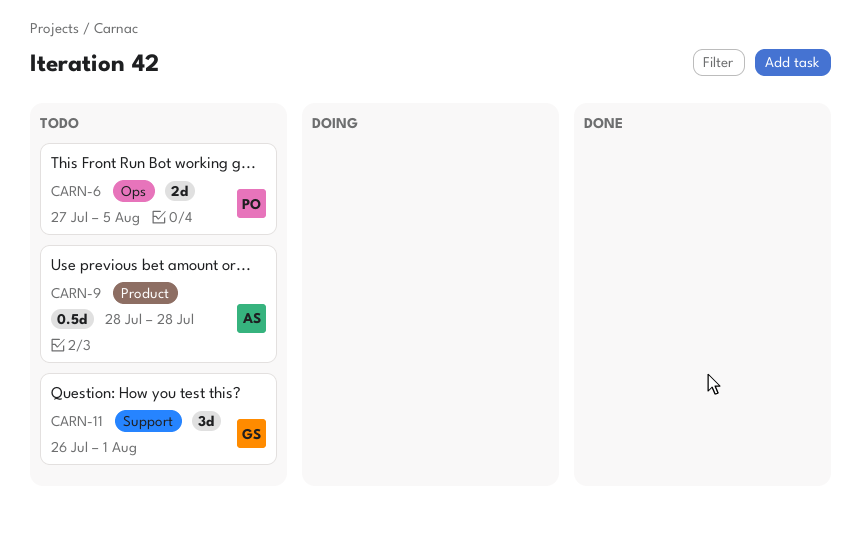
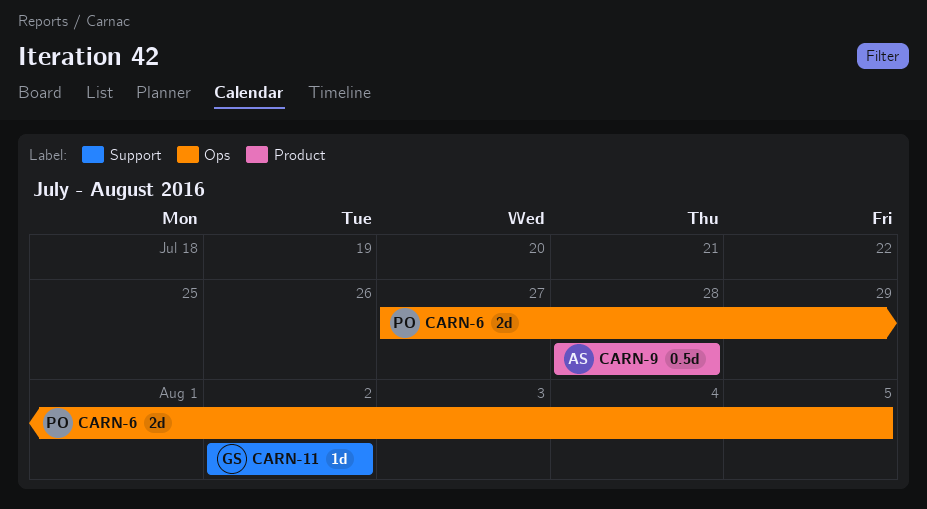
CARN-11, estimate: 3d -> 1d
CARN-11, start: Jul 26 -> Aug 2
CARN-11, due: Aug 1 -> Aug 2

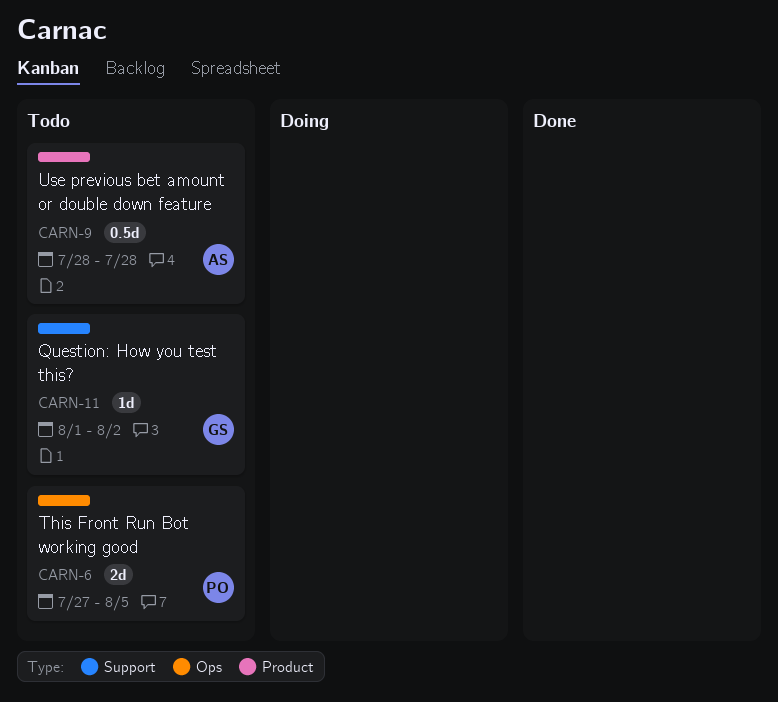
CARN-11, start: Aug 2 -> Aug 1

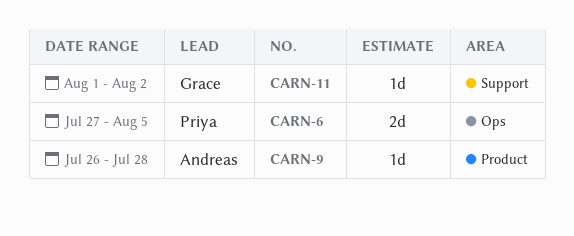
CARN-9, estimate: 0.5d -> 1d
CARN-9, start: Jul 28 -> Jul 26

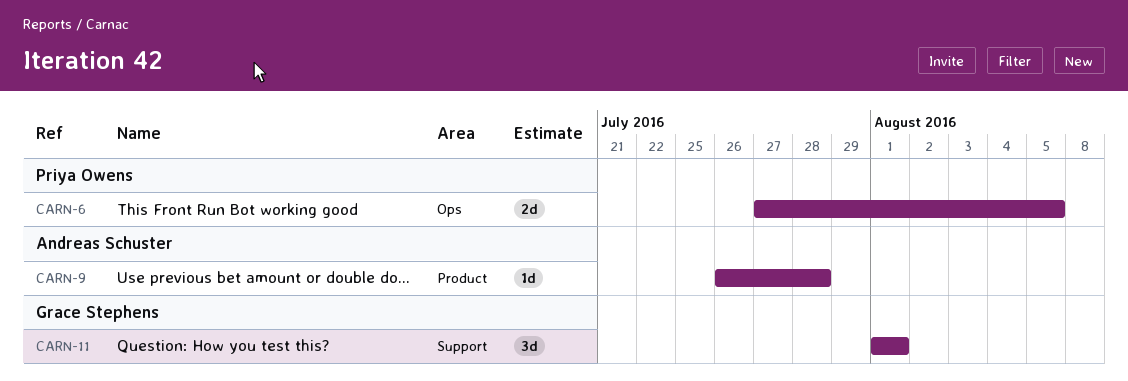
CARN-11, estimate: 1d -> 3d
CARN-11, due: Aug 2 -> Aug 1

